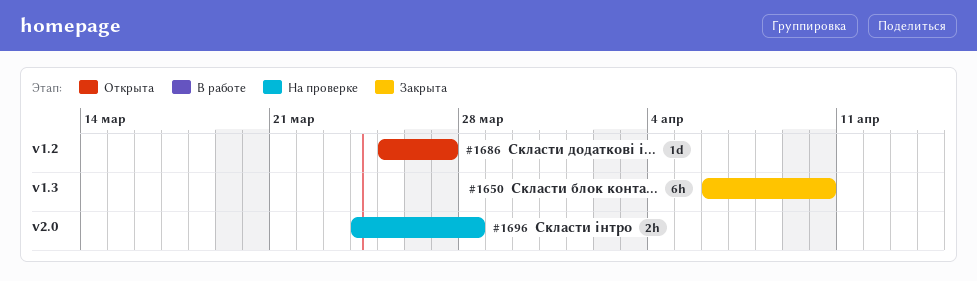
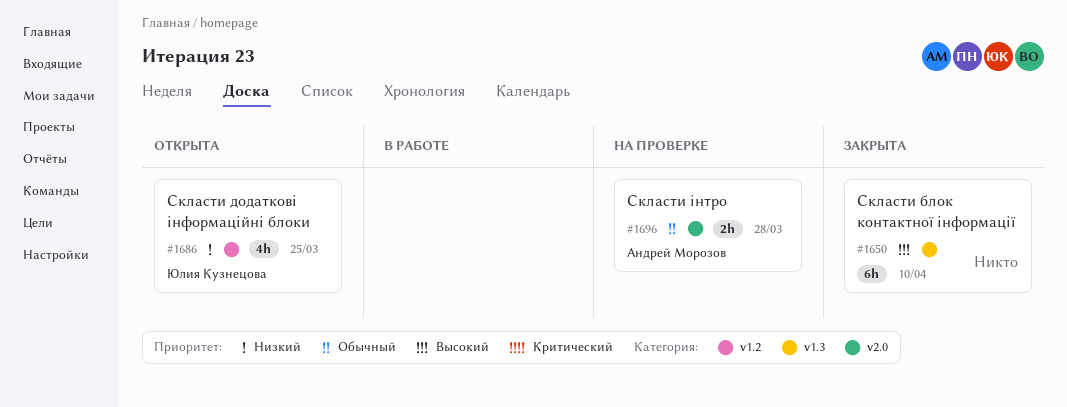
#1686, estimate: 1d -> 4h
#1686, due: Mar 27 -> Mar 25

